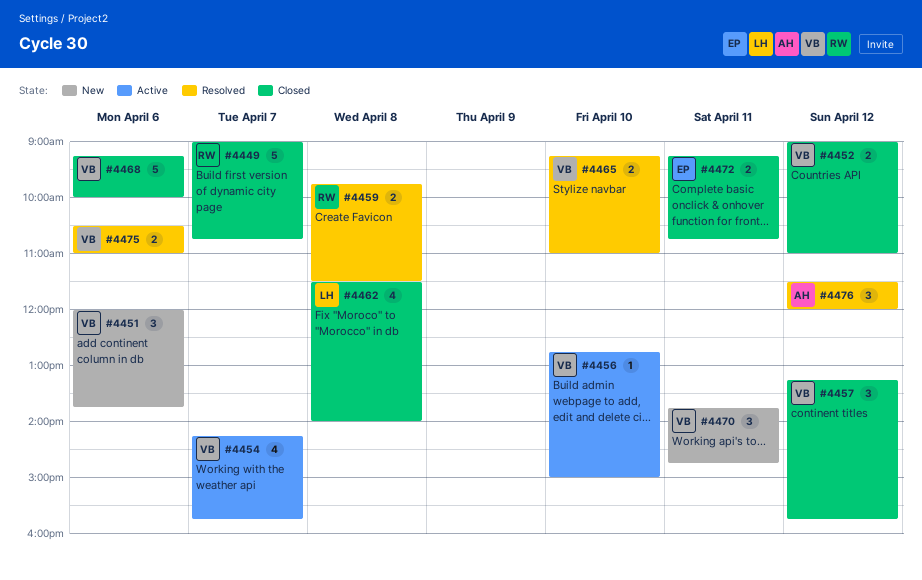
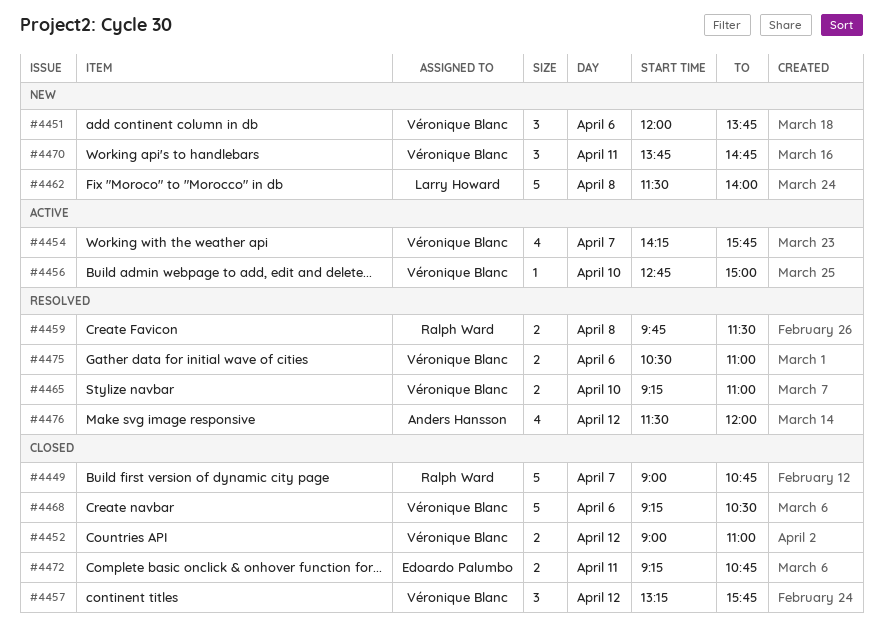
#4462, status: Closed -> New
#4462, estimate: 4 -> 5
#4468, ends: 10:00 -> 10:30
#4476, estimate: 3 -> 4

